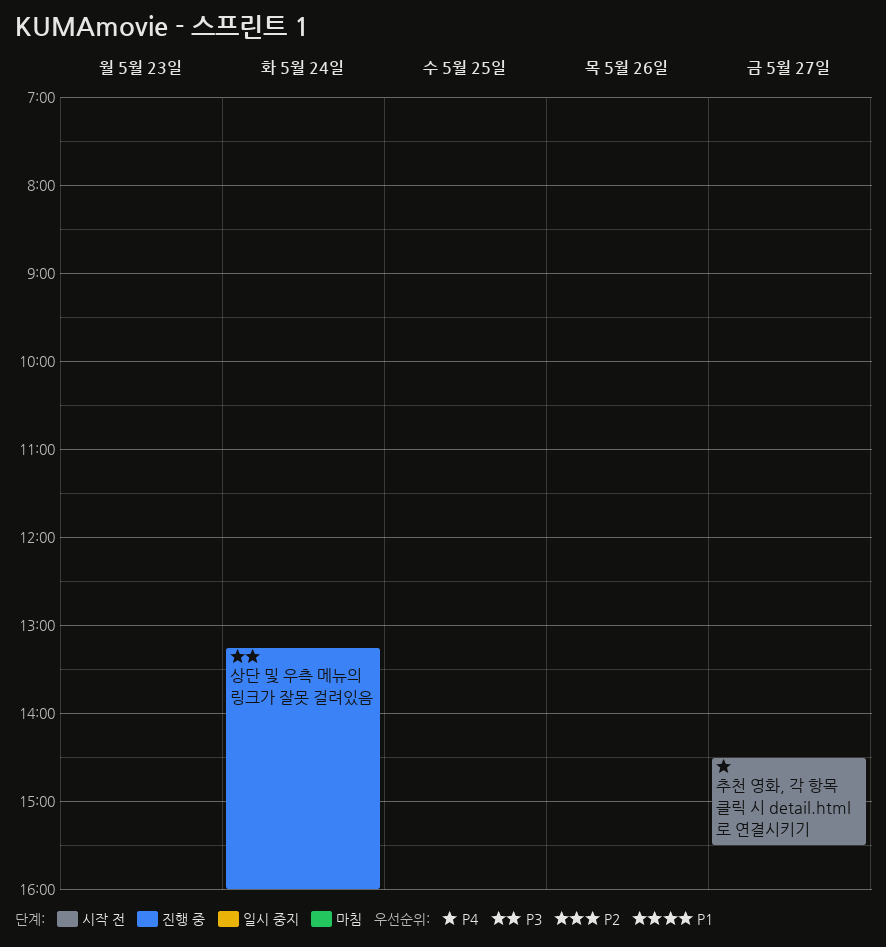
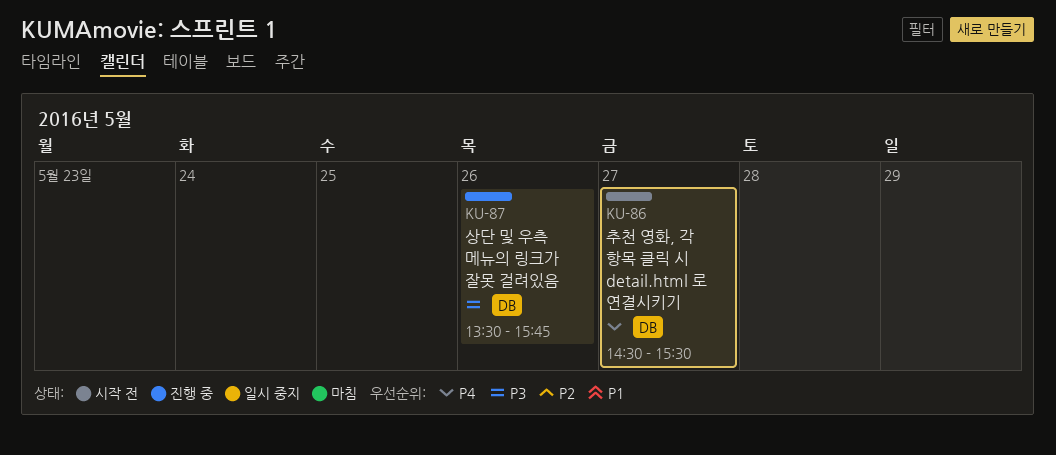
상단 및 우측 메뉴의 링크가 잘못 걸려있음, day: May 24 -> May 26
상단 및 우측 메뉴의 링크가 잘못 걸려있음, begins: 13:15 -> 13:30
상단 및 우측 메뉴의 링크가 잘못 걸려있음, ends: 16:00 -> 15:45

